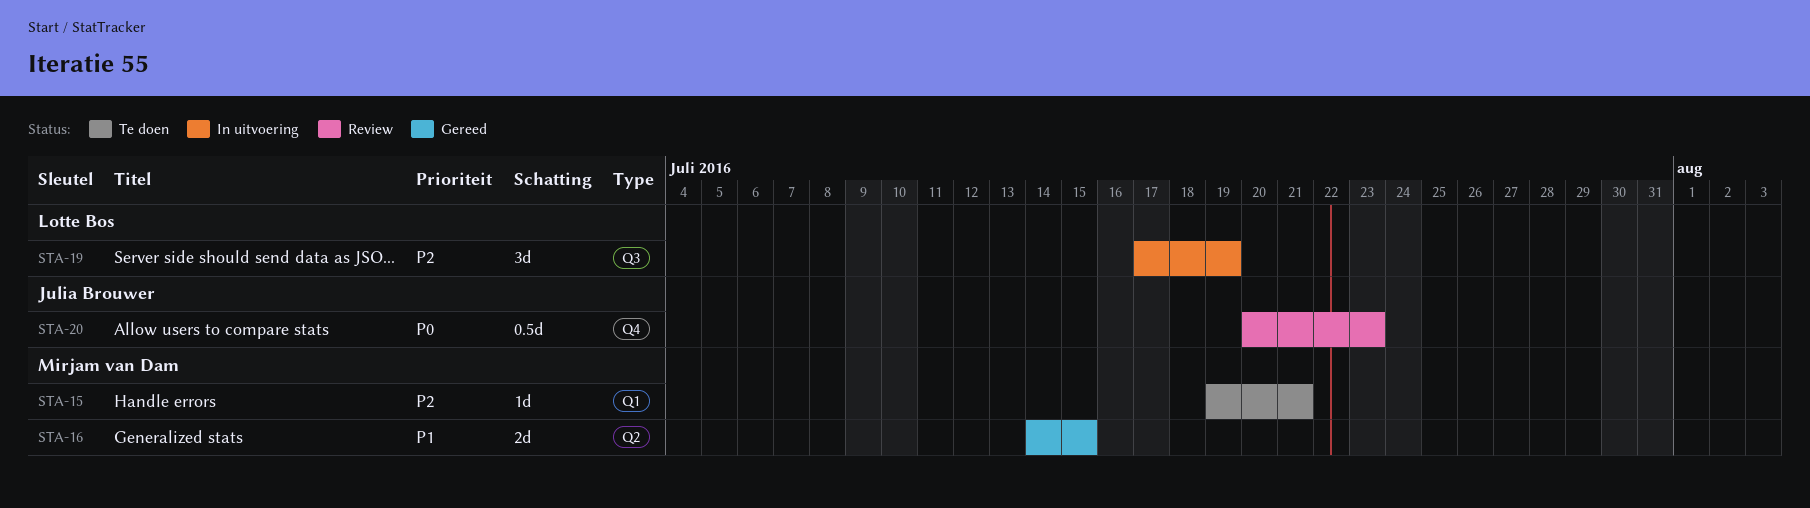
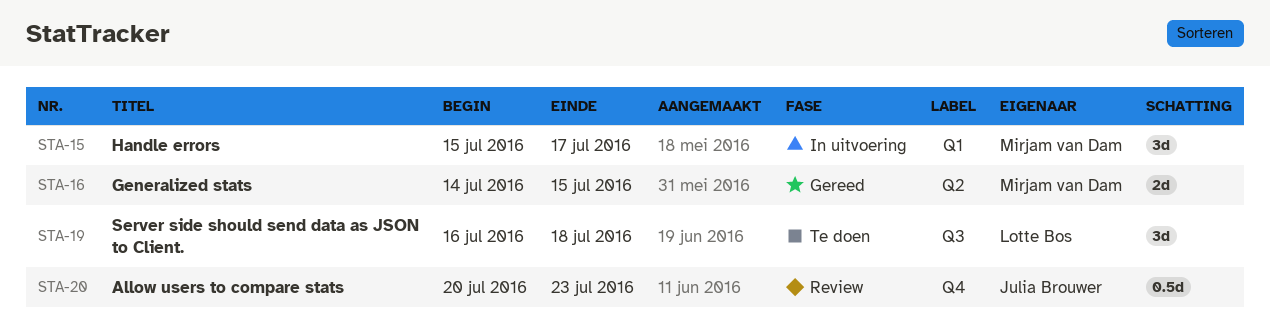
STA-15, status: Te doen -> In uitvoering
STA-15, estimate: 1d -> 3d
STA-15, start: Jul 19 -> Jul 15
STA-15, due: Jul 21 -> Jul 17
STA-19, status: In uitvoering -> Te doen
STA-19, start: Jul 17 -> Jul 16
STA-19, due: Jul 19 -> Jul 18

